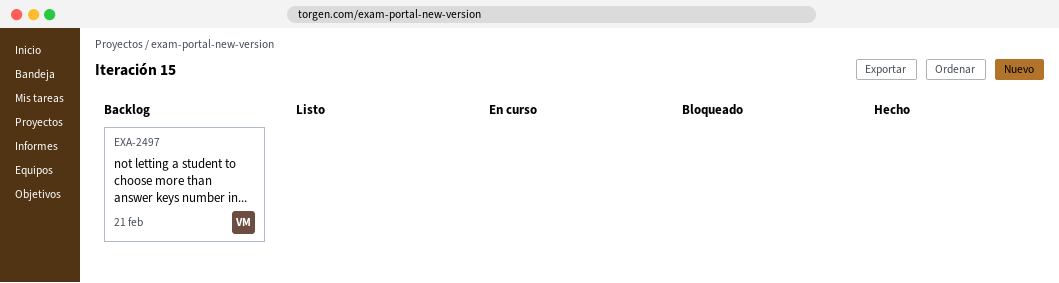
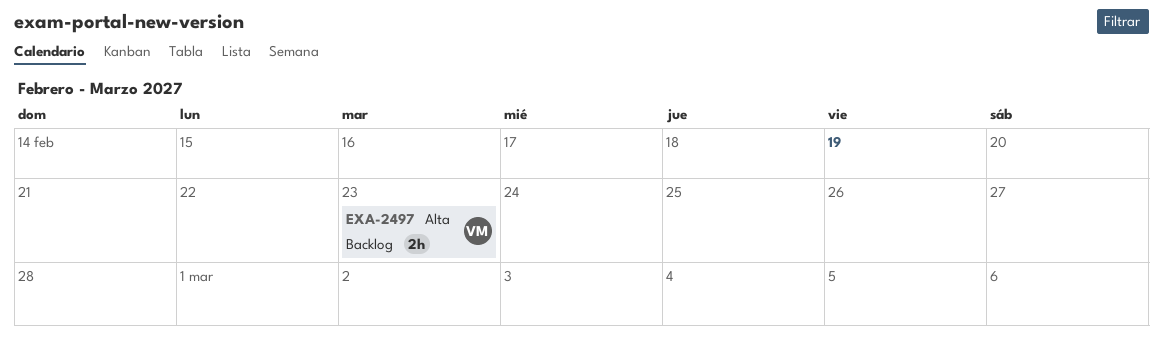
EXA-2497, due: Feb 21 -> Feb 23

